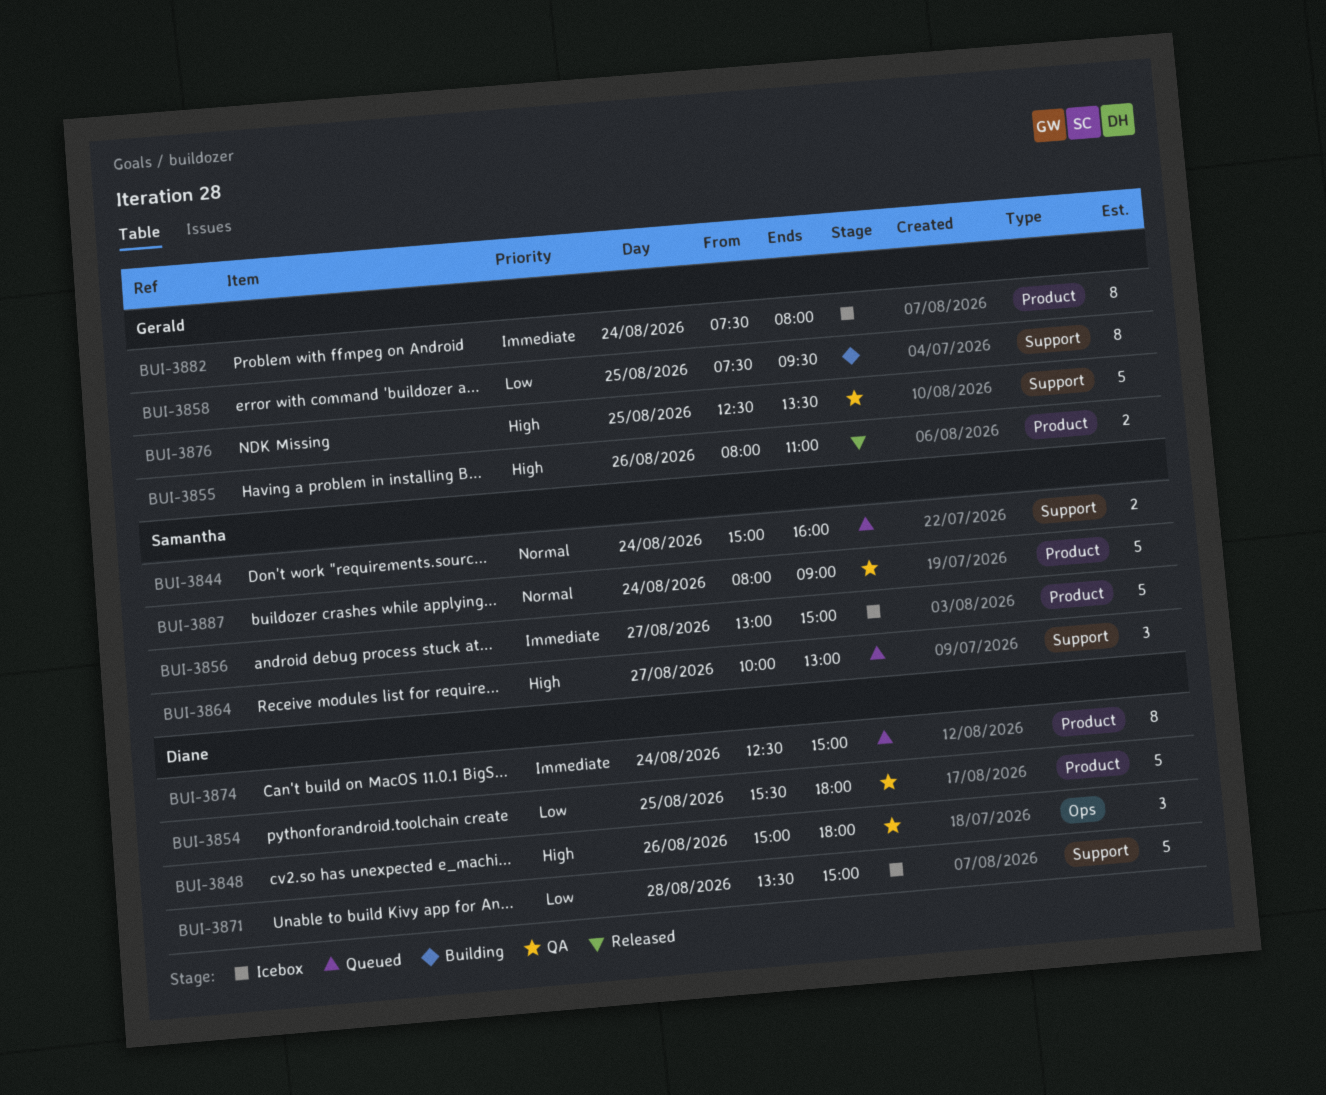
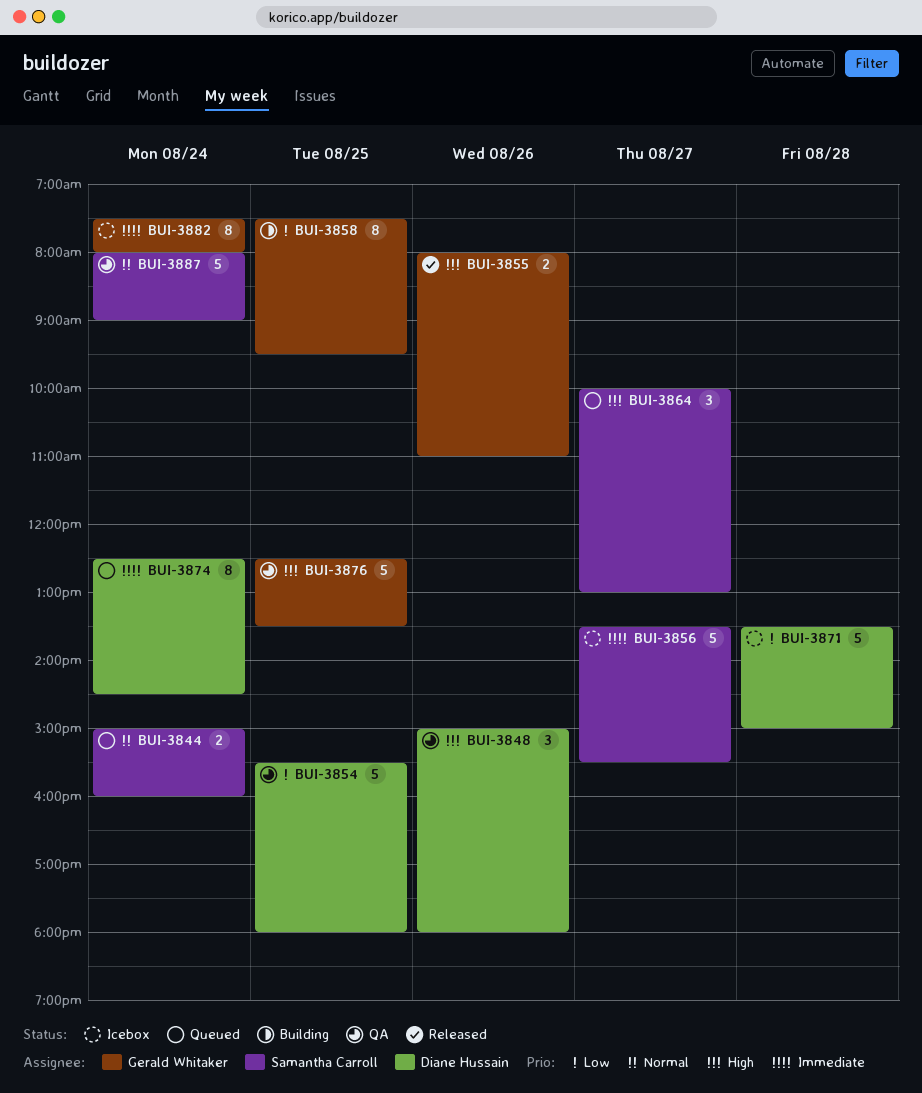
BUI-3856, begins: 13:00 -> 13:30
BUI-3856, ends: 15:00 -> 15:30
BUI-3874, ends: 15:00 -> 14:30

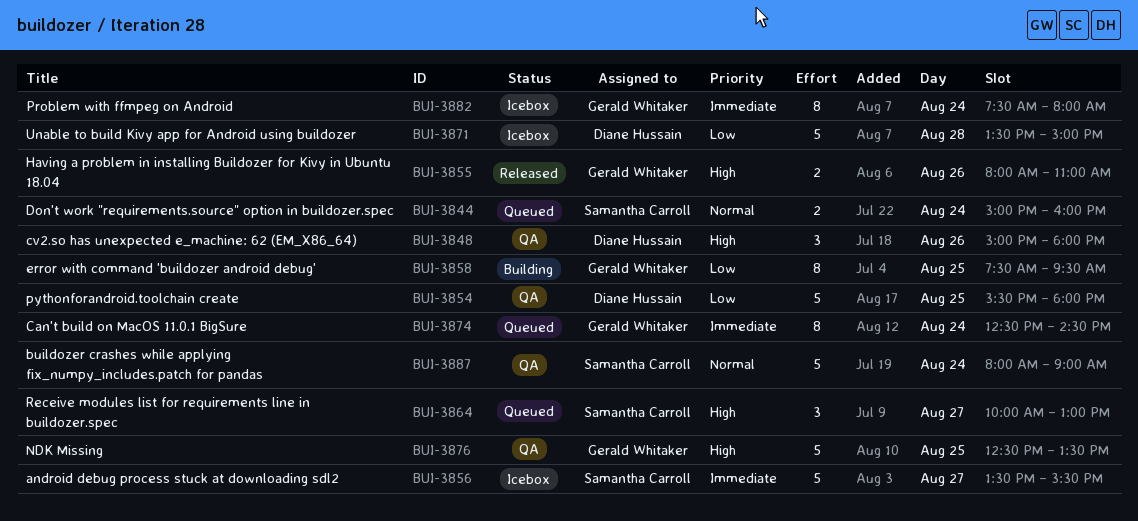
BUI-3874, owner: Diane Hussain -> Gerald Whitaker

